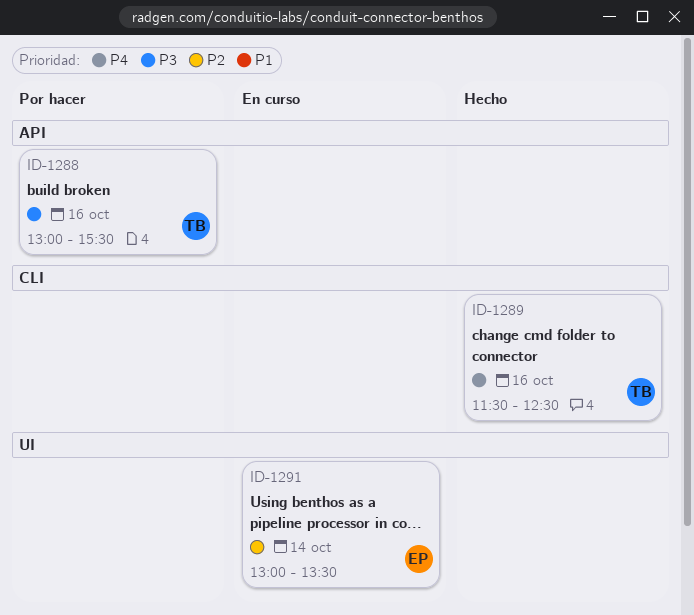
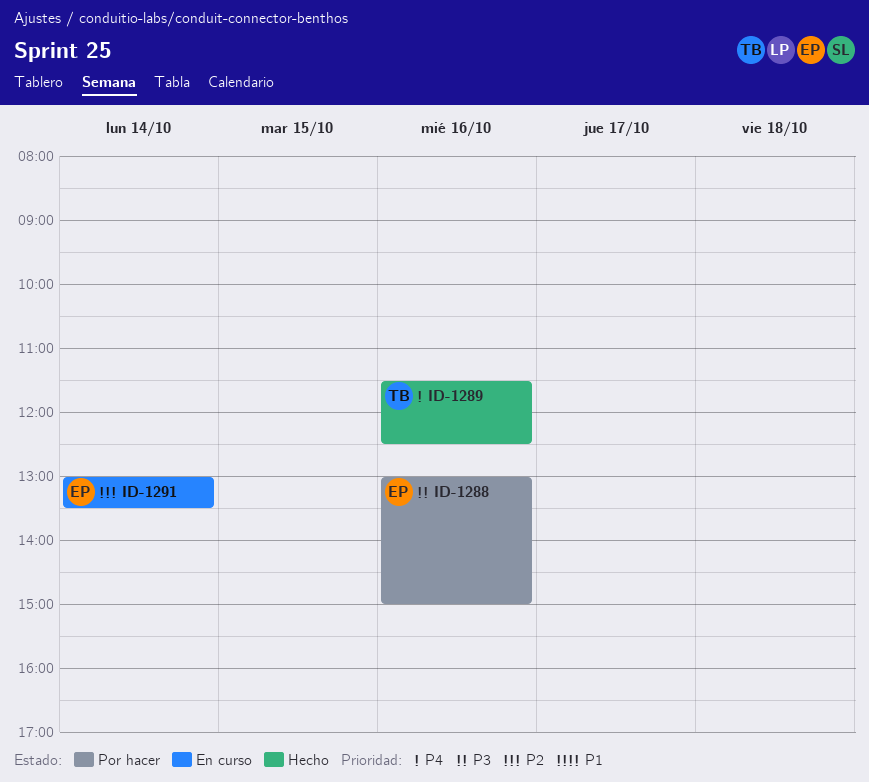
ID-1288, owner: TB -> EP
ID-1288, ends: 15:30 -> 15:00

